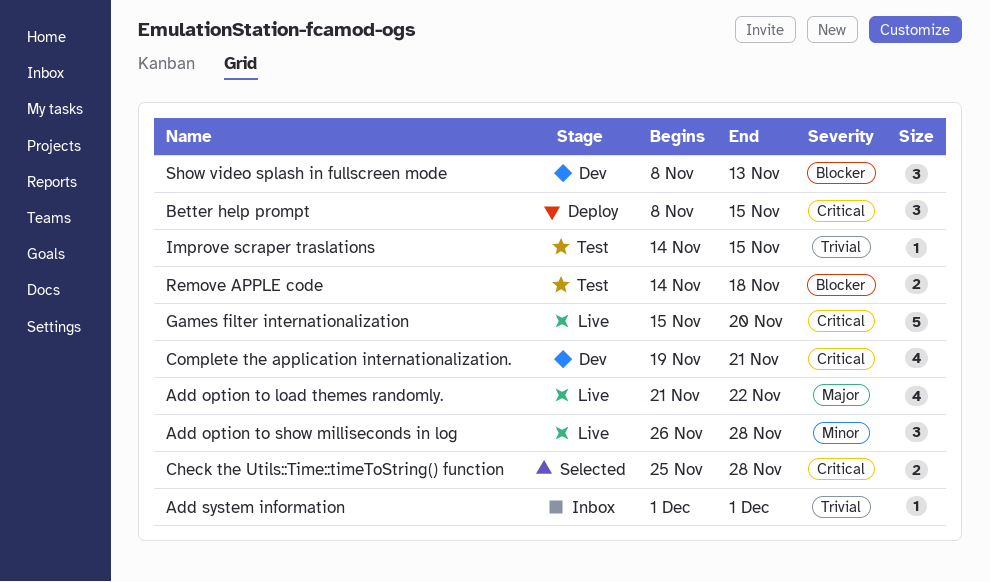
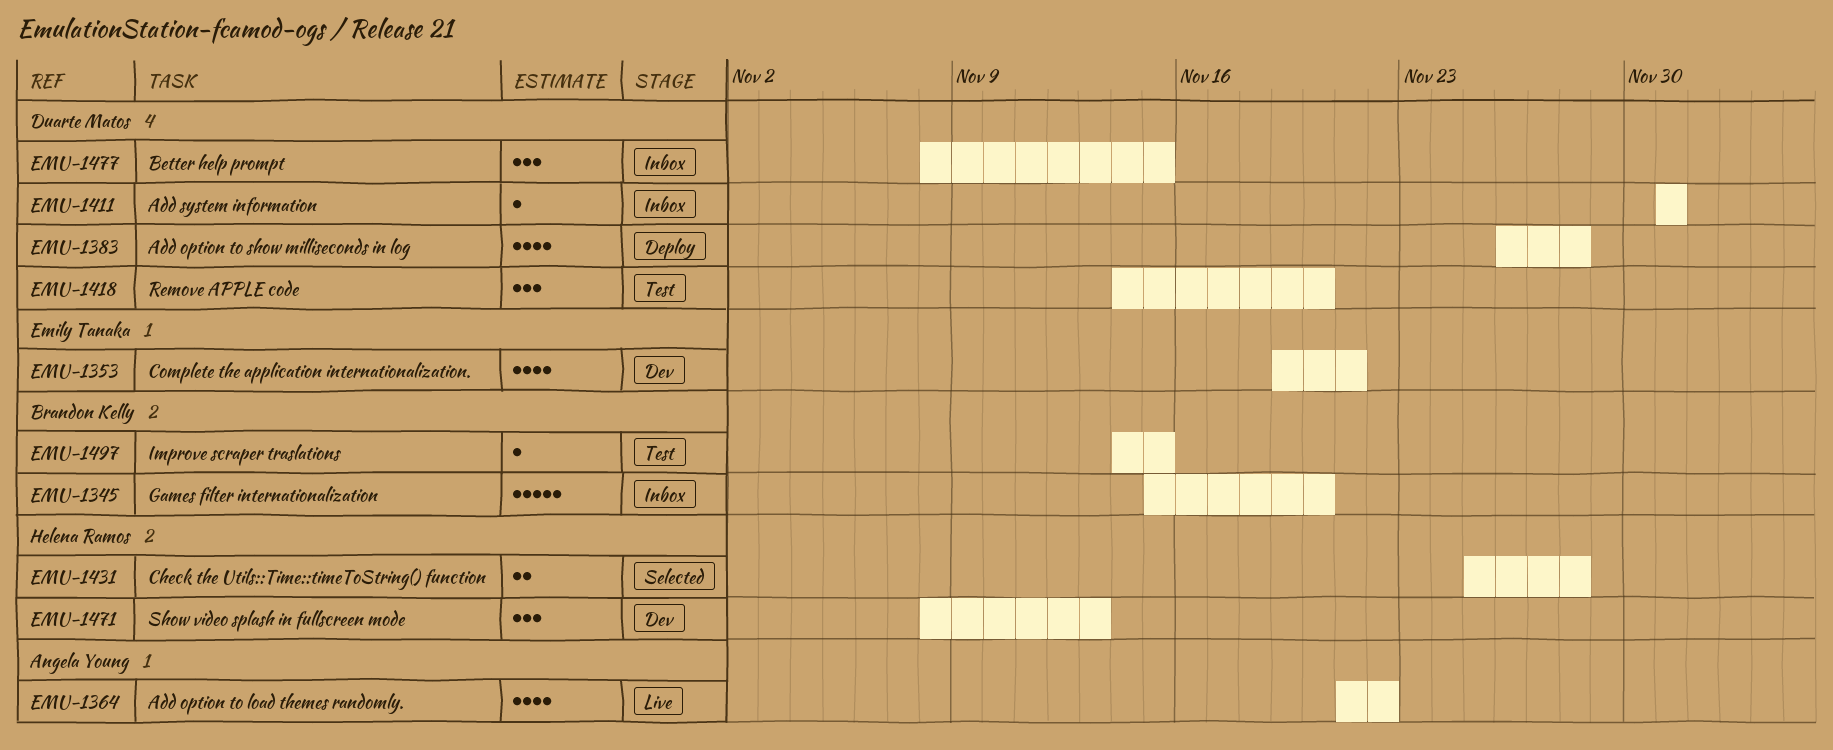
Add option to show milliseconds in log, status: Live -> Deploy
Add option to show milliseconds in log, estimate: 3 -> 4
Better help prompt, status: Deploy -> Inbox
Games filter internationalization, status: Live -> Inbox
Remove APPLE code, estimate: 2 -> 3
Remove APPLE code, due: Nov 18 -> Nov 20

